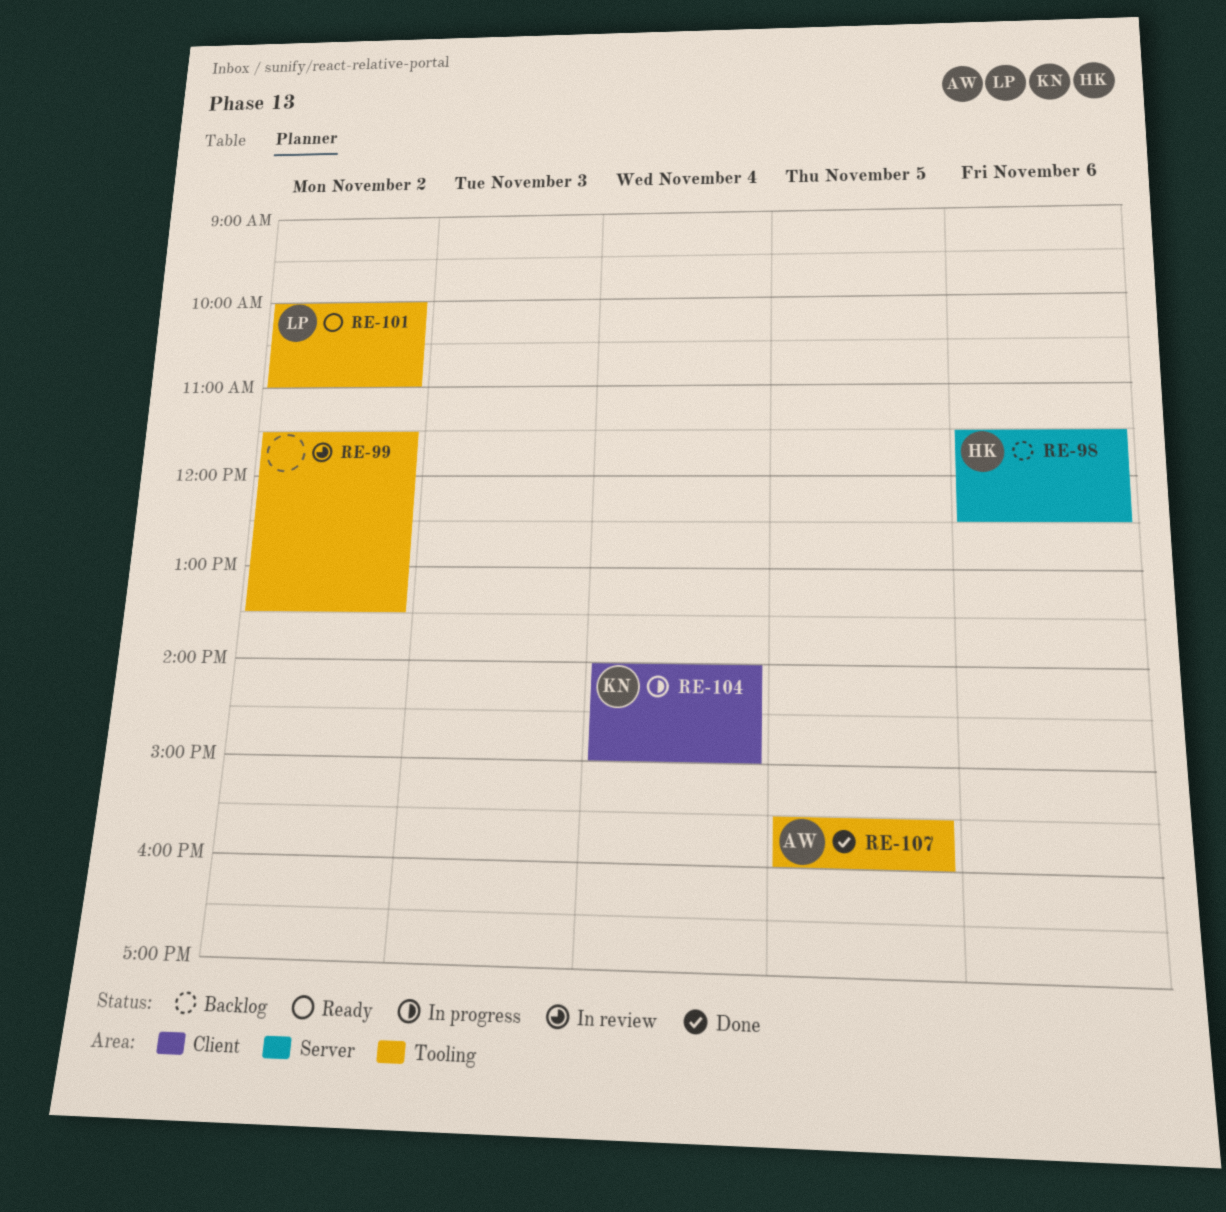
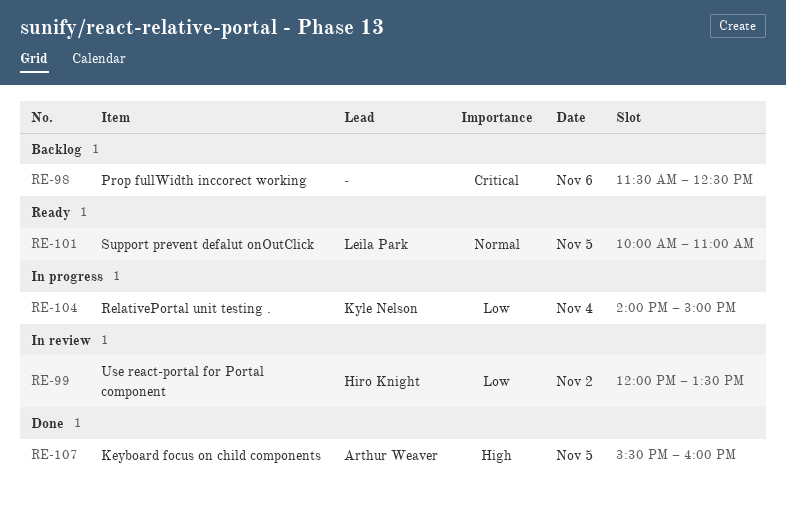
RE-98, owner: Hiro Knight -> none
RE-99, owner: none -> Hiro Knight
RE-99, begins: 11:30 -> 12:00
RE-101, day: Nov 2 -> Nov 5

